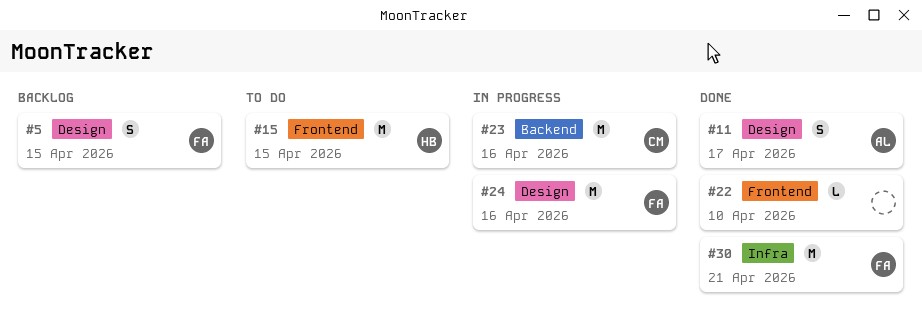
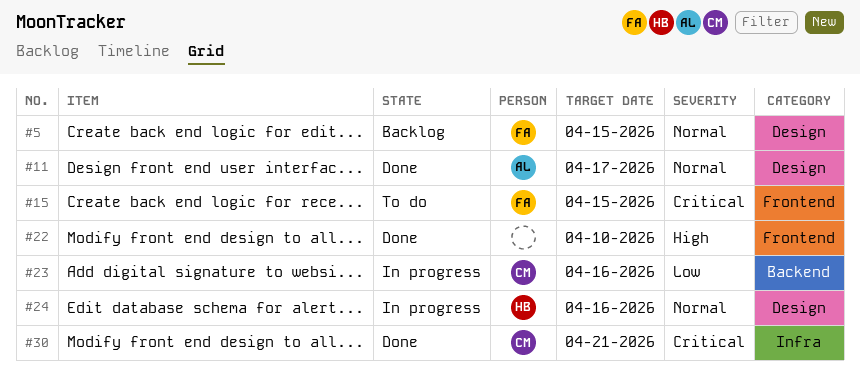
#15, owner: HB -> FA
#24, owner: FA -> HB
#30, owner: FA -> CM

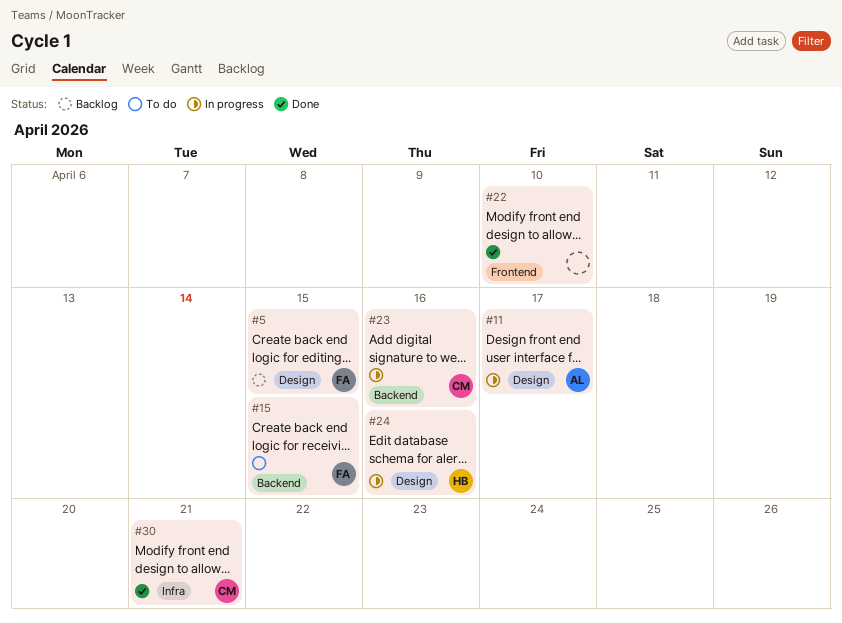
#11, status: Done -> In progress
#15, label: Frontend -> Backend

